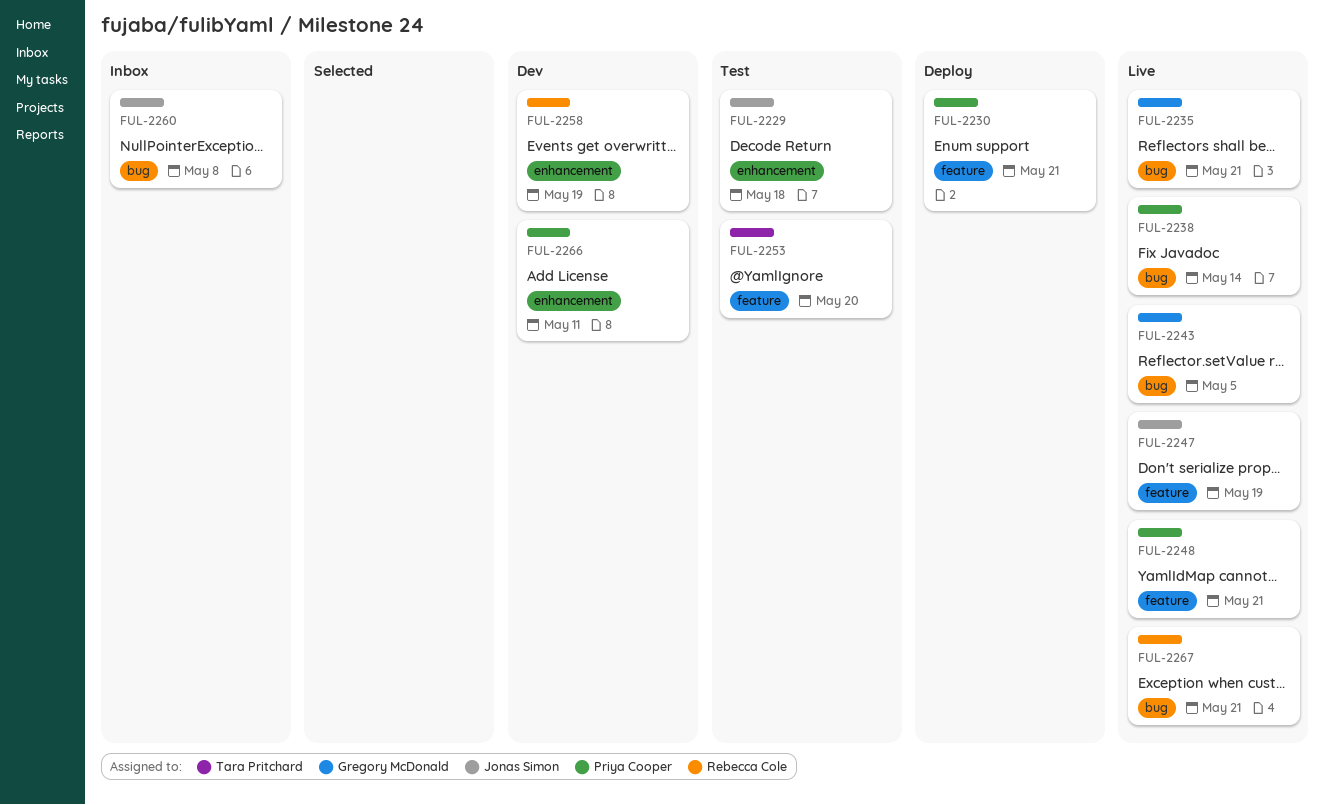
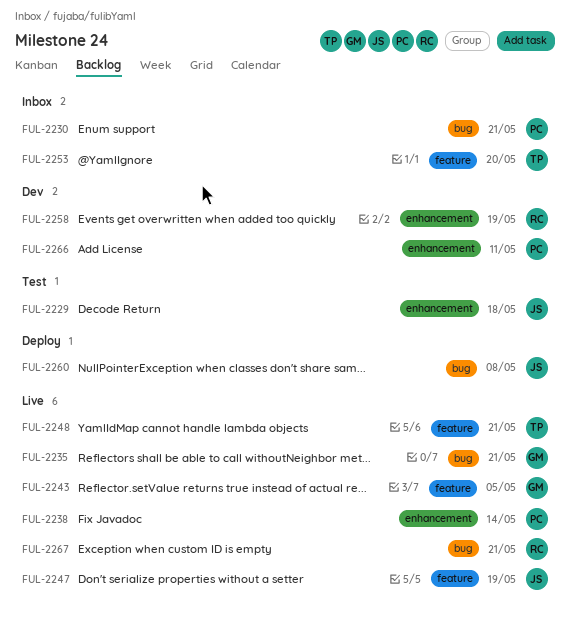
FUL-2230, status: Deploy -> Inbox
FUL-2230, label: feature -> bug
FUL-2238, label: bug -> enhancement
FUL-2243, label: bug -> feature
FUL-2248, owner: Priya Cooper -> Tara Pritchard
FUL-2253, status: Test -> Inbox
FUL-2260, status: Inbox -> Deploy

